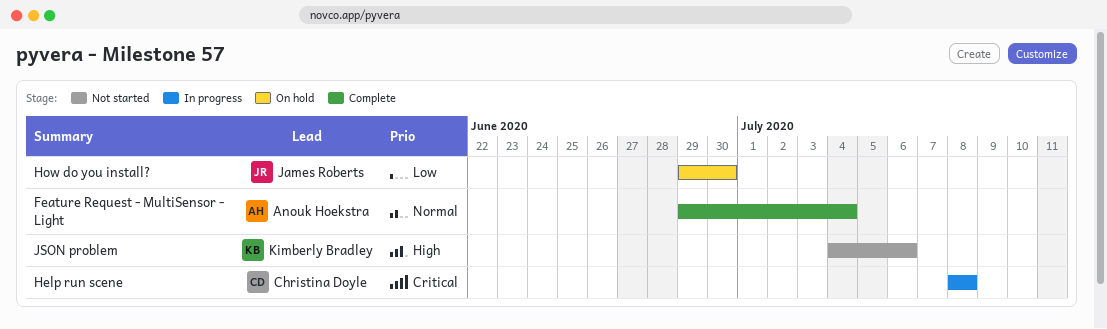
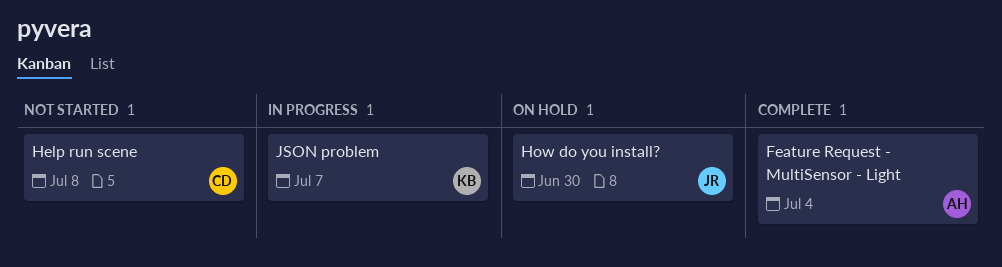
Help run scene, status: In progress -> Not started
JSON problem, status: Not started -> In progress
JSON problem, due: Jul 6 -> Jul 7

